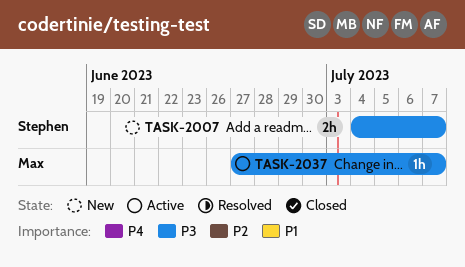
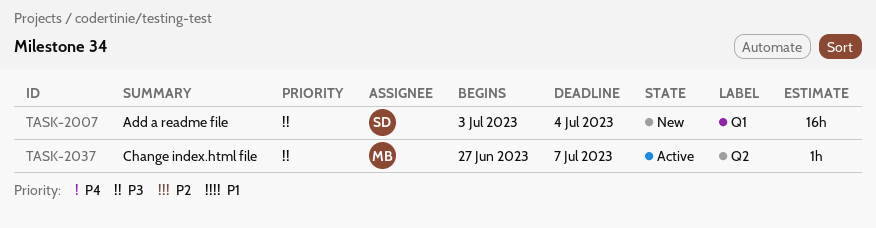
TASK-2007, estimate: 2h -> 16h
TASK-2007, start: Jul 4 -> Jul 3
TASK-2007, due: Jul 7 -> Jul 4

